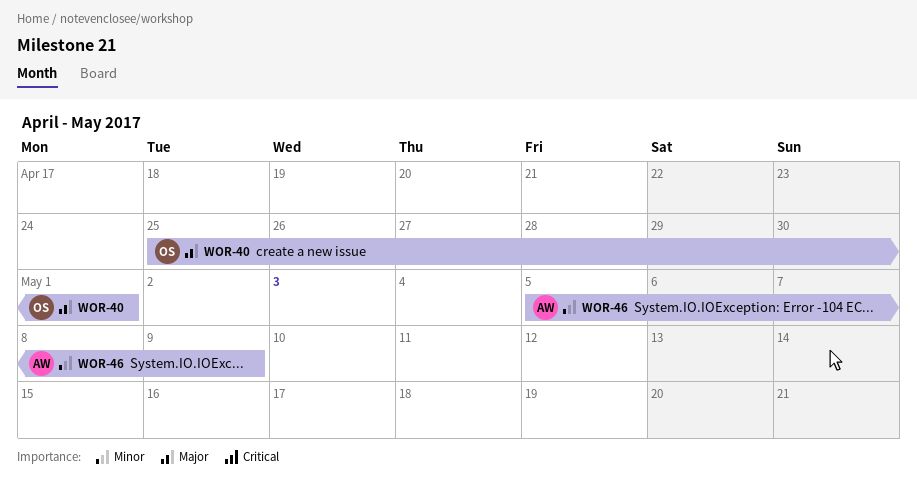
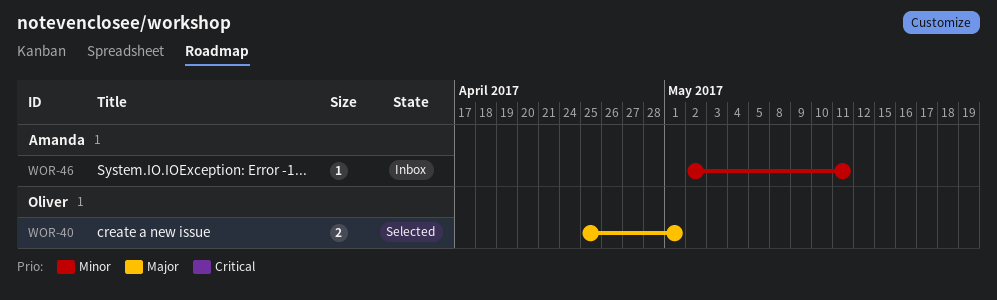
WOR-46, start: May 5 -> May 2
WOR-46, due: May 9 -> May 11

